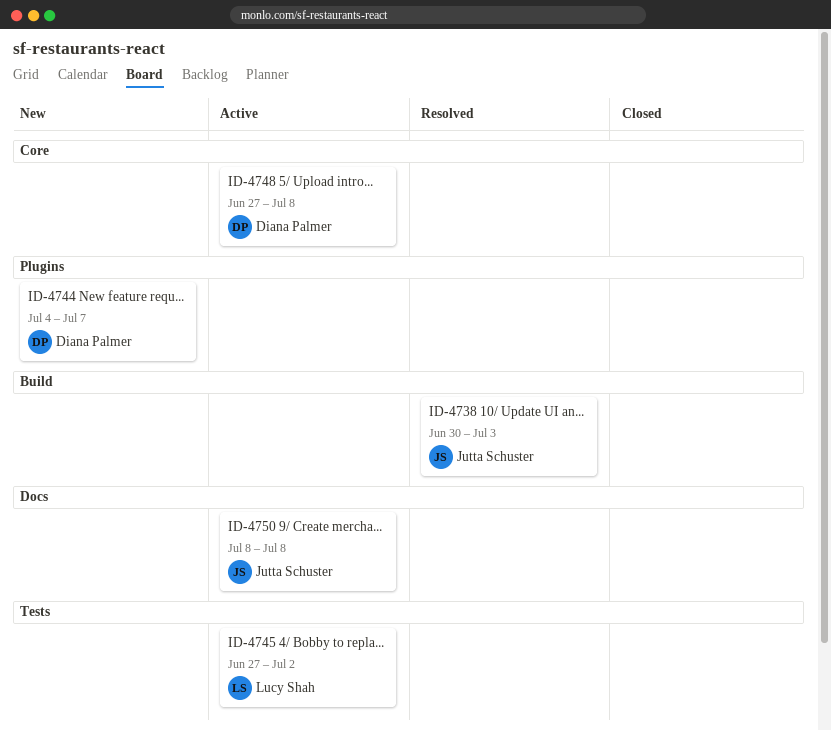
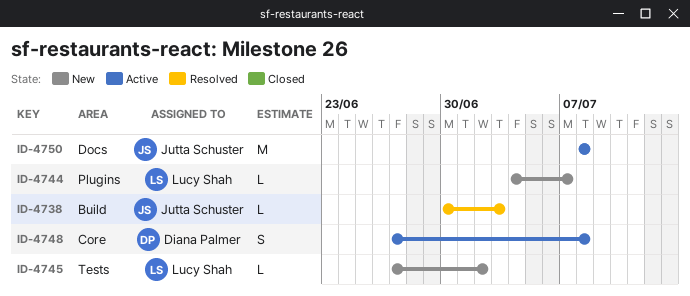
ID-4744, owner: Diana Palmer -> Lucy Shah
ID-4745, status: Active -> New

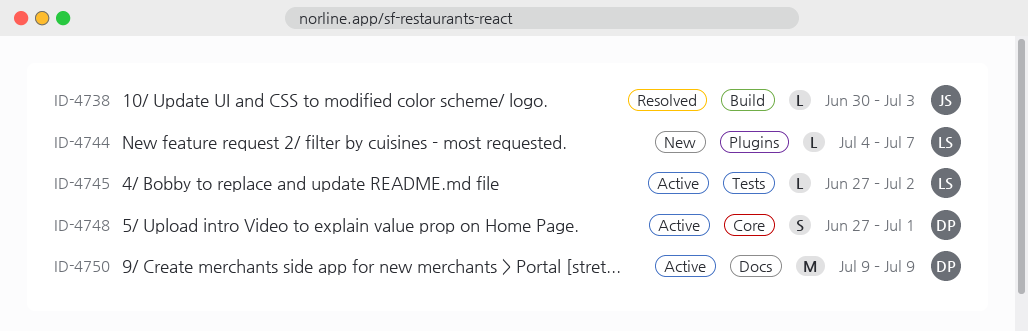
ID-4745, status: New -> Active
ID-4748, due: Jul 8 -> Jul 1
ID-4750, owner: Jutta Schuster -> Diana Palmer
ID-4750, start: Jul 8 -> Jul 9
ID-4750, due: Jul 8 -> Jul 9

